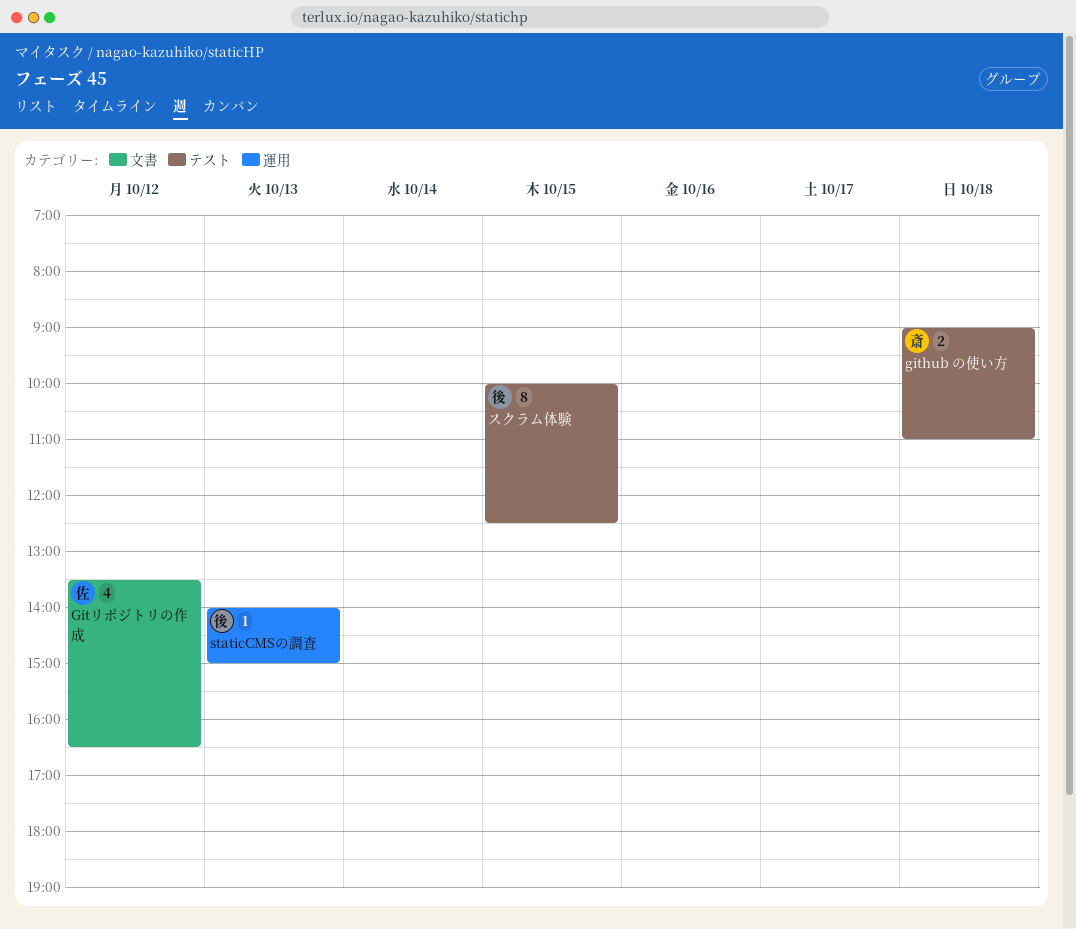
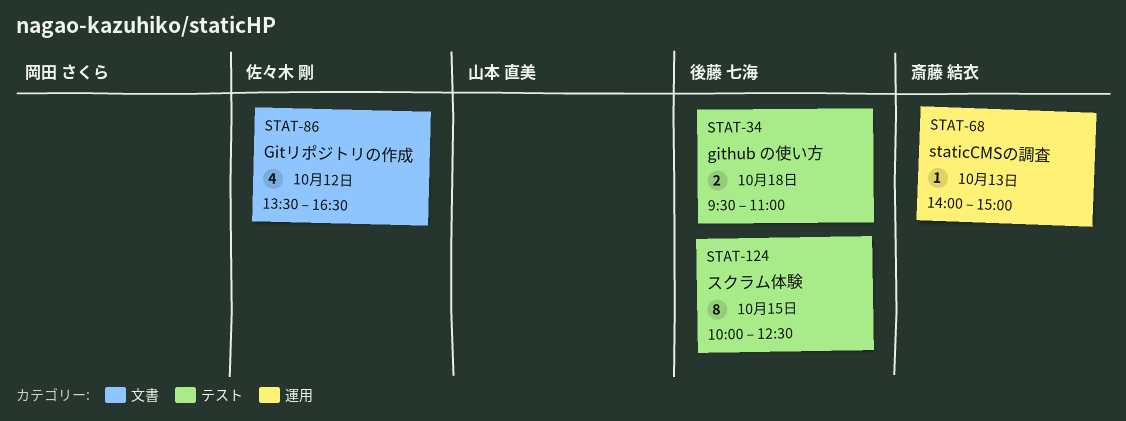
github の使い方, owner: 斎藤 結衣 -> 後藤 七海
github の使い方, begins: 09:00 -> 09:30
staticCMSの調査, owner: 後藤 七海 -> 斎藤 結衣

